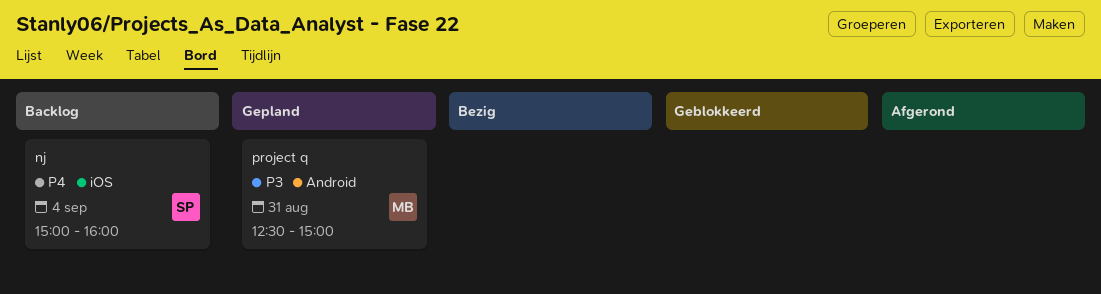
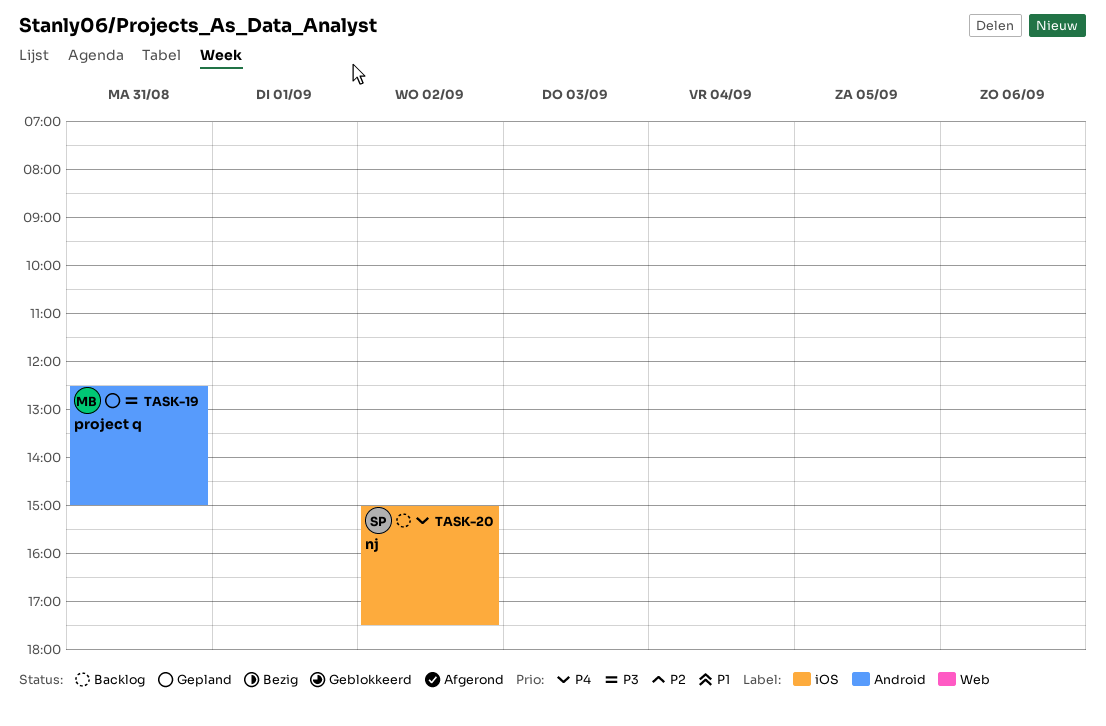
nj, day: Sep 4 -> Sep 2
nj, ends: 16:00 -> 17:30

